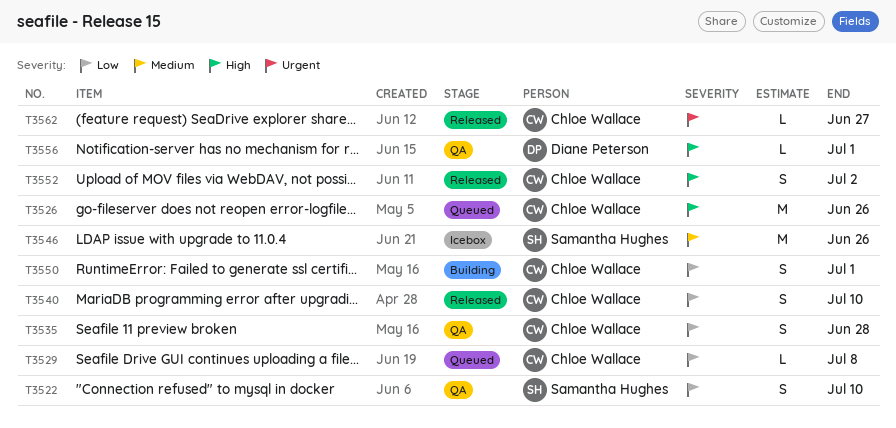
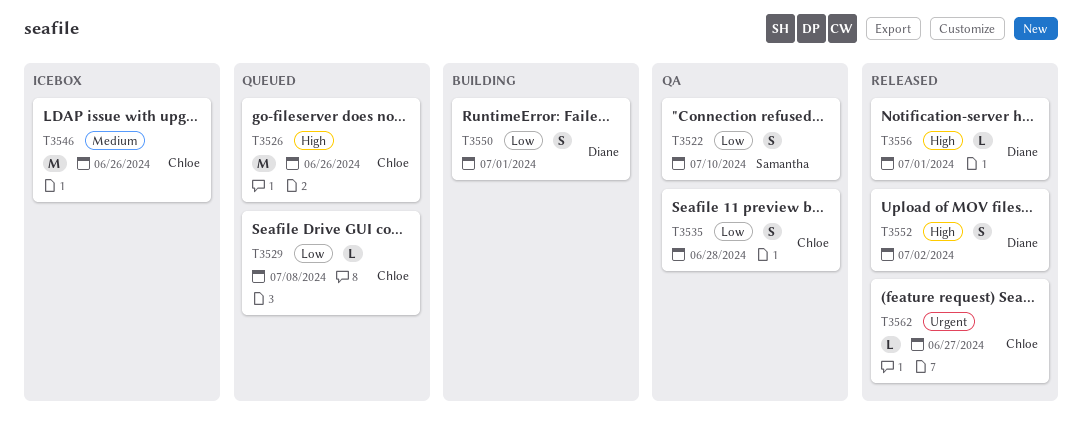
T3540: present -> none
T3546, owner: Samantha Hughes -> Chloe Wallace
T3550, owner: Chloe Wallace -> Diane Peterson
T3552, owner: Chloe Wallace -> Diane Peterson
T3556, status: QA -> Released

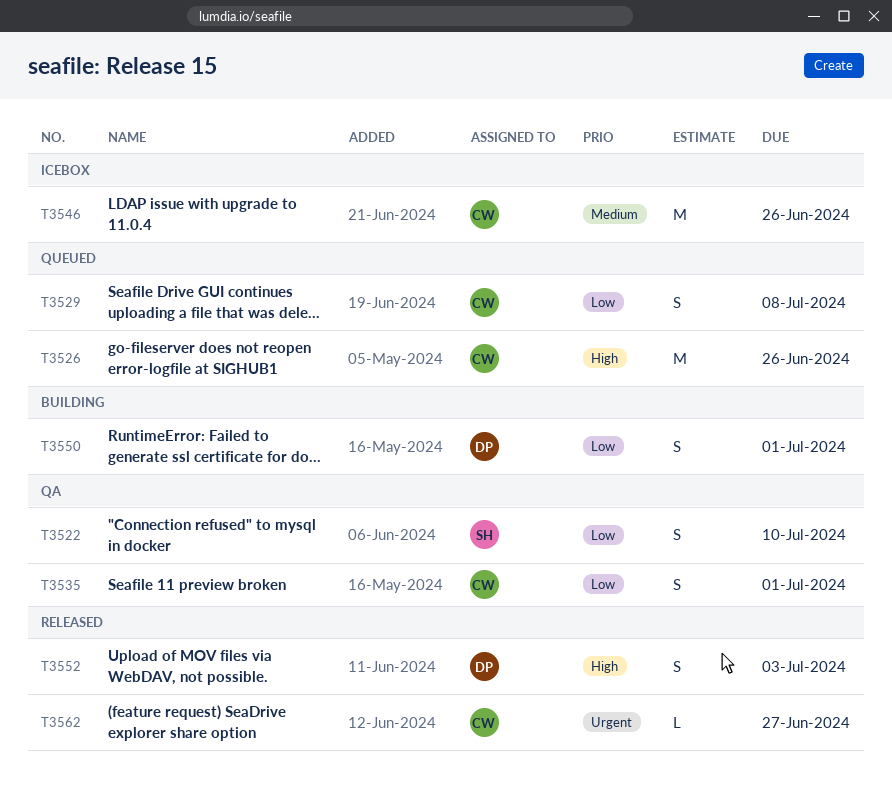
T3529, estimate: L -> S
T3535, due: Jun 28 -> Jul 1
T3552, due: Jul 2 -> Jul 3
T3556: present -> none

